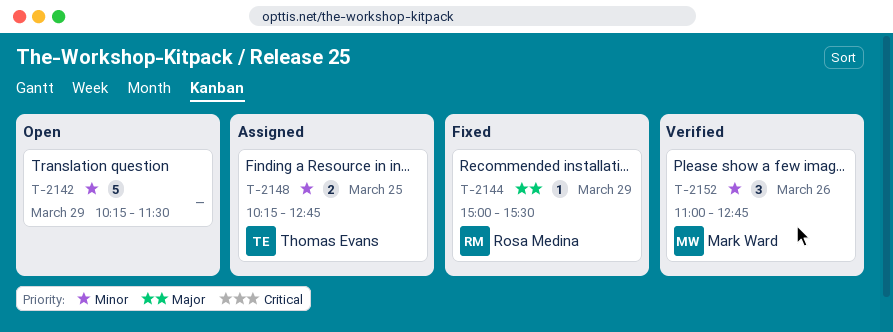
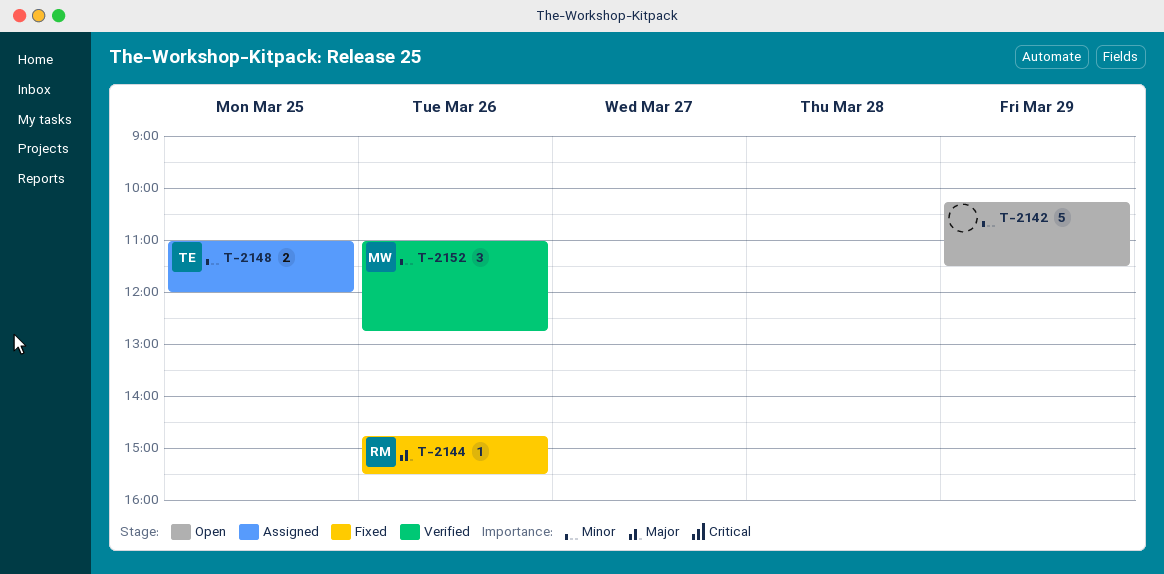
T-2144, day: Mar 29 -> Mar 26
T-2144, begins: 15:00 -> 14:45
T-2148, begins: 10:15 -> 11:00
T-2148, ends: 12:45 -> 12:00

